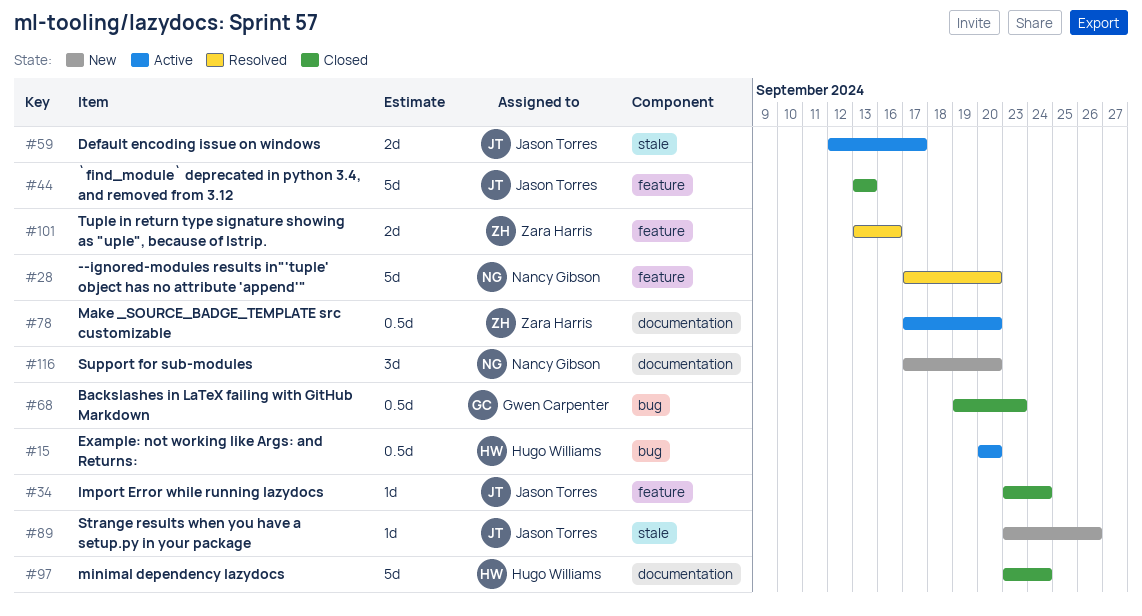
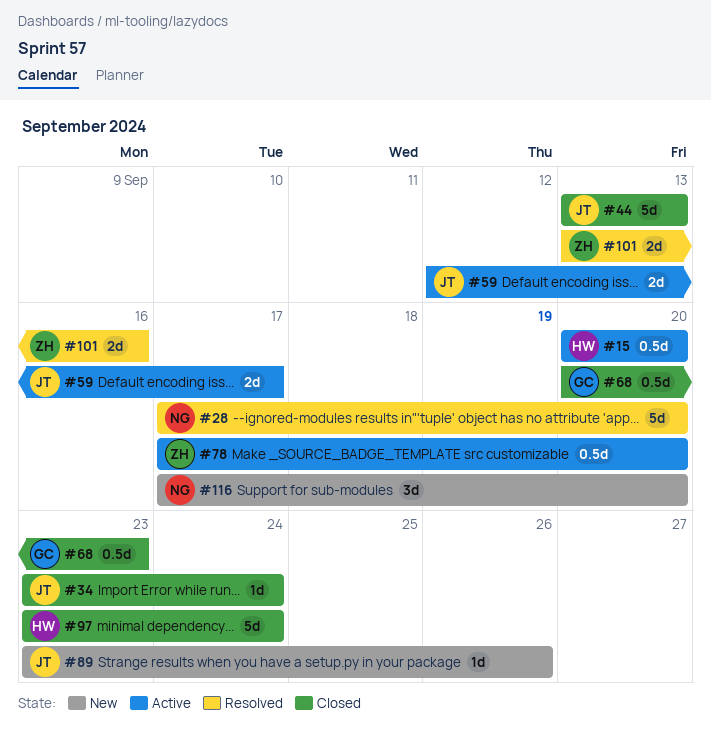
#68, start: Sep 19 -> Sep 20

